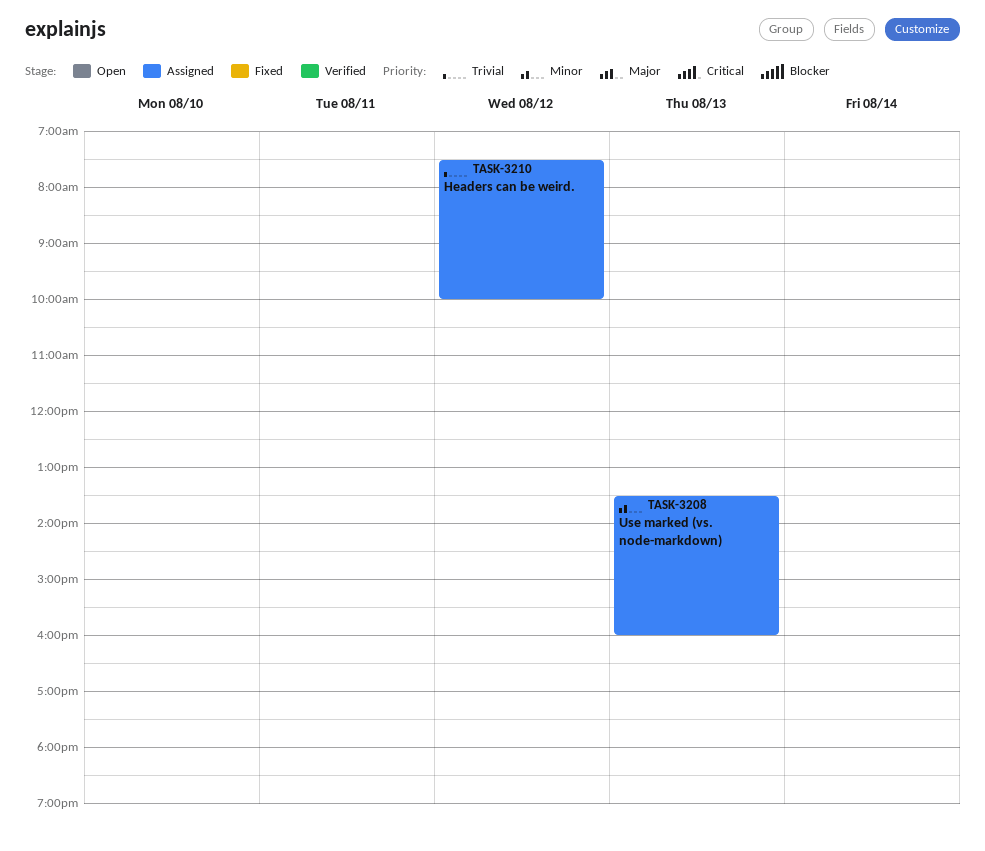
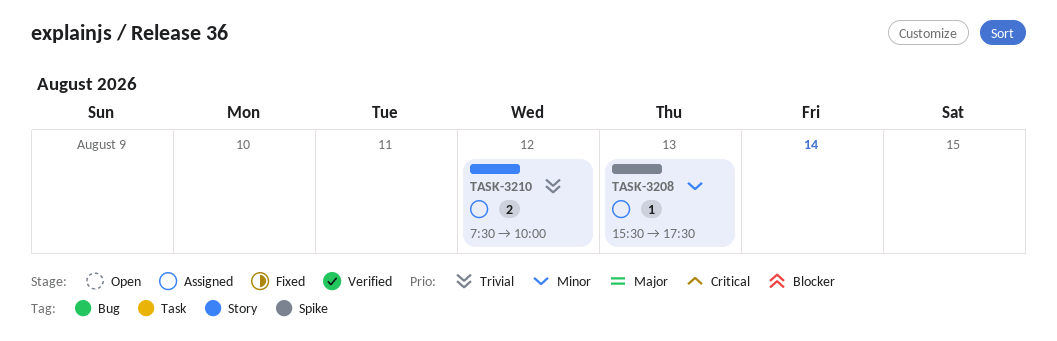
TASK-3208, begins: 13:30 -> 15:30
TASK-3208, ends: 16:00 -> 17:30

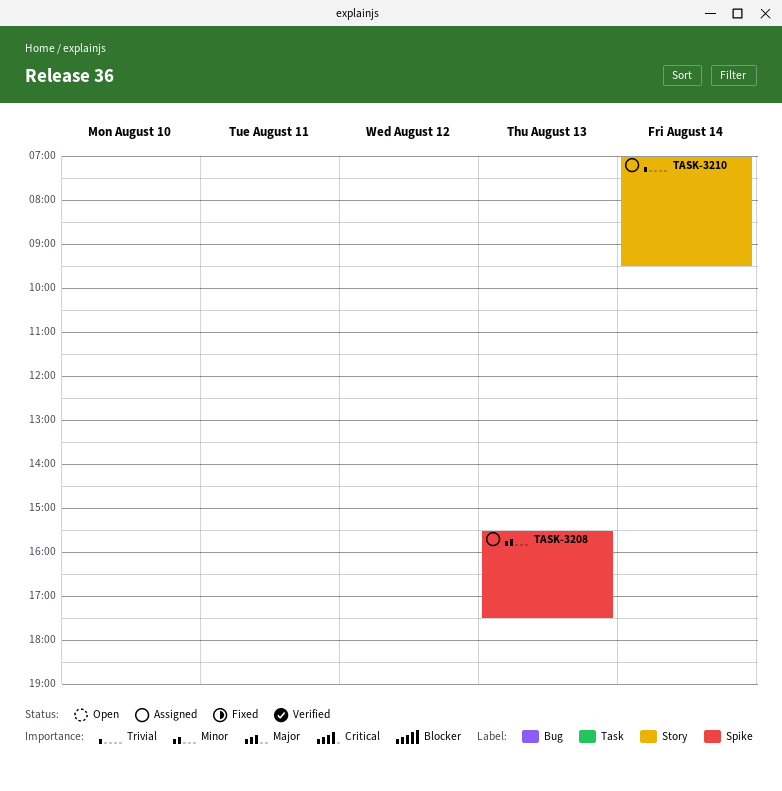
TASK-3210, day: Aug 12 -> Aug 14
TASK-3210, begins: 07:30 -> 07:00
TASK-3210, ends: 10:00 -> 09:30

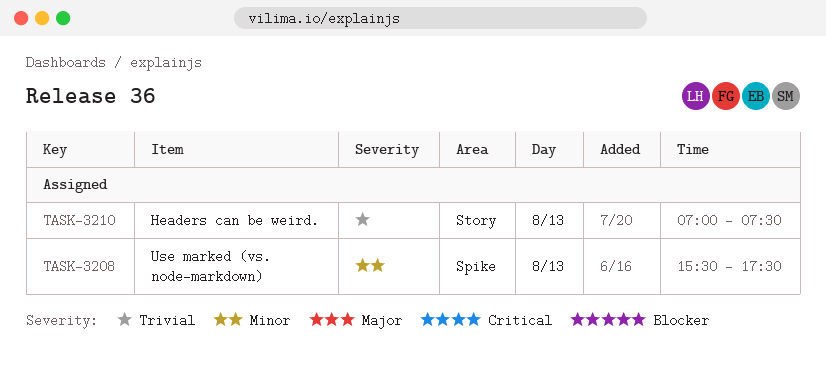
TASK-3210, day: Aug 14 -> Aug 13
TASK-3210, ends: 09:30 -> 07:30

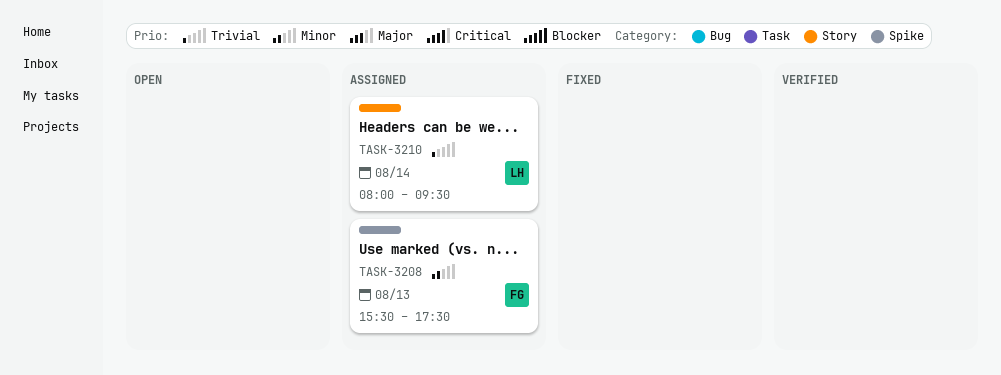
TASK-3210, day: Aug 13 -> Aug 14
TASK-3210, begins: 07:00 -> 08:00
TASK-3210, ends: 07:30 -> 09:30

